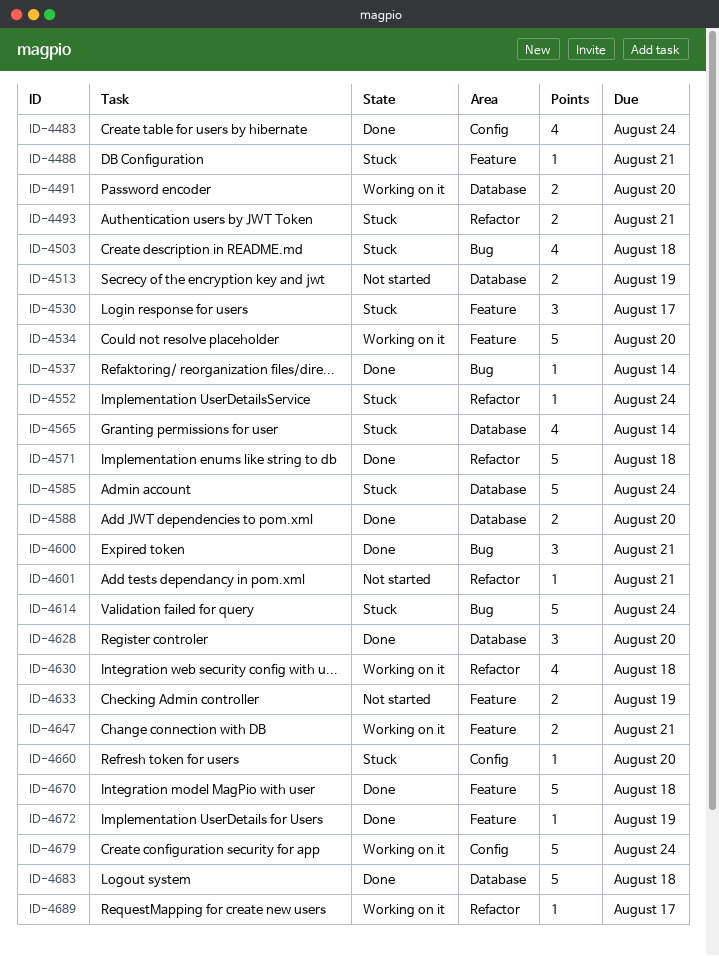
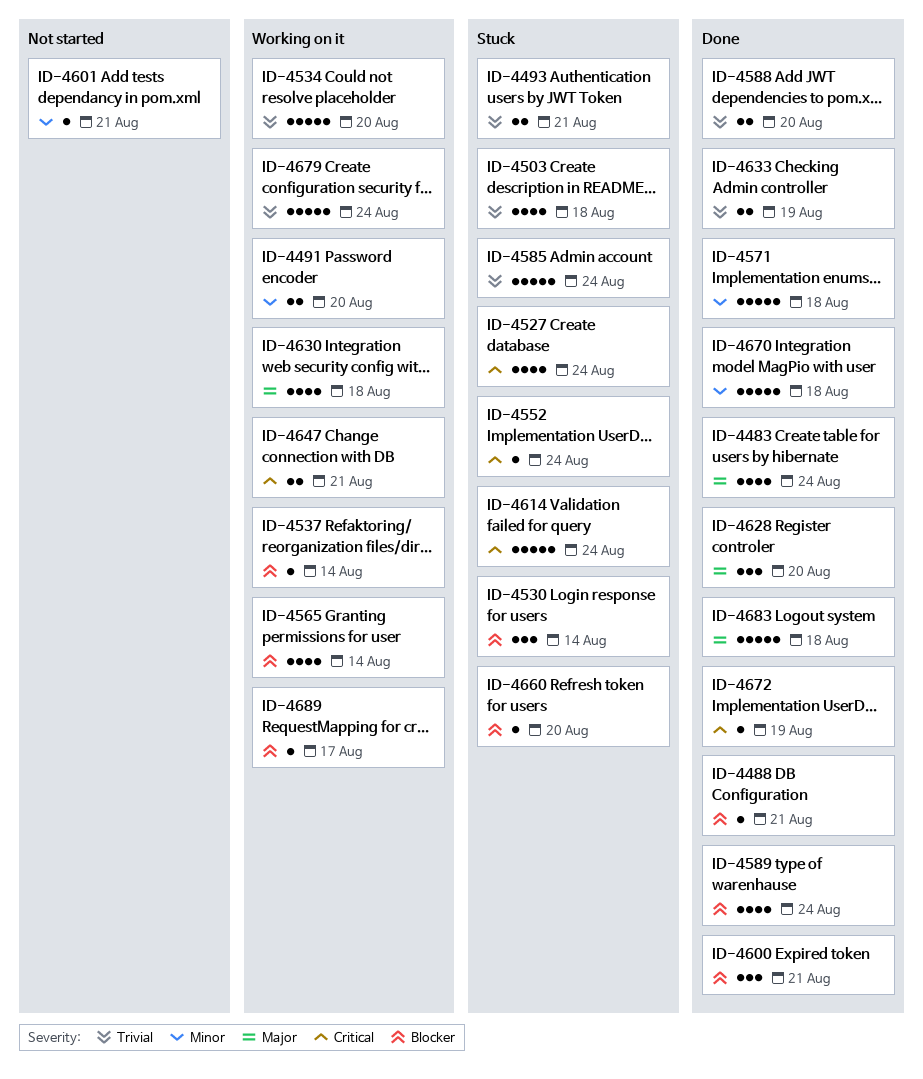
ID-4488, status: Stuck -> Done
ID-4513: present -> none
ID-4527: none -> present
ID-4530, due: Aug 17 -> Aug 14
ID-4537, status: Done -> Working on it
ID-4565, status: Stuck -> Working on it
ID-4589: none -> present
ID-4633, status: Not started -> Done

